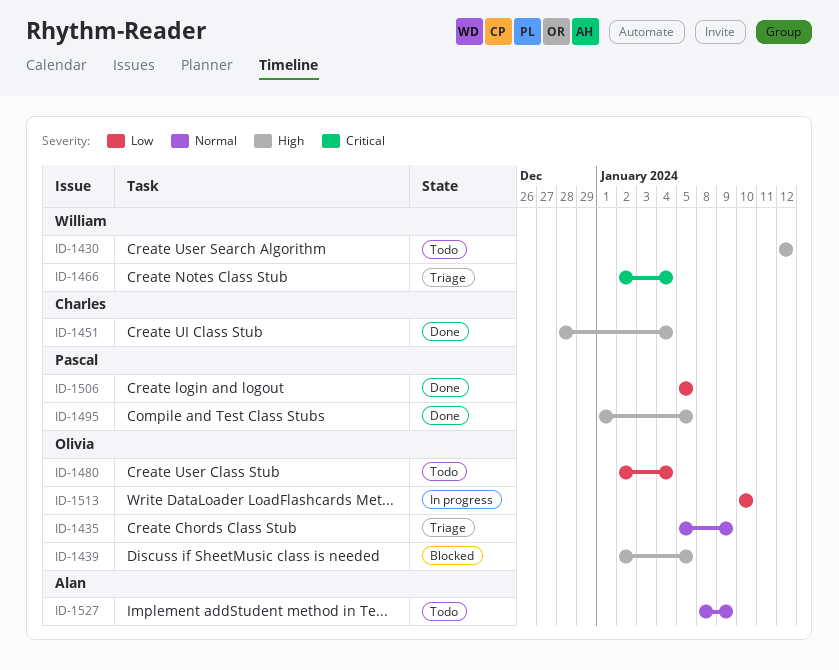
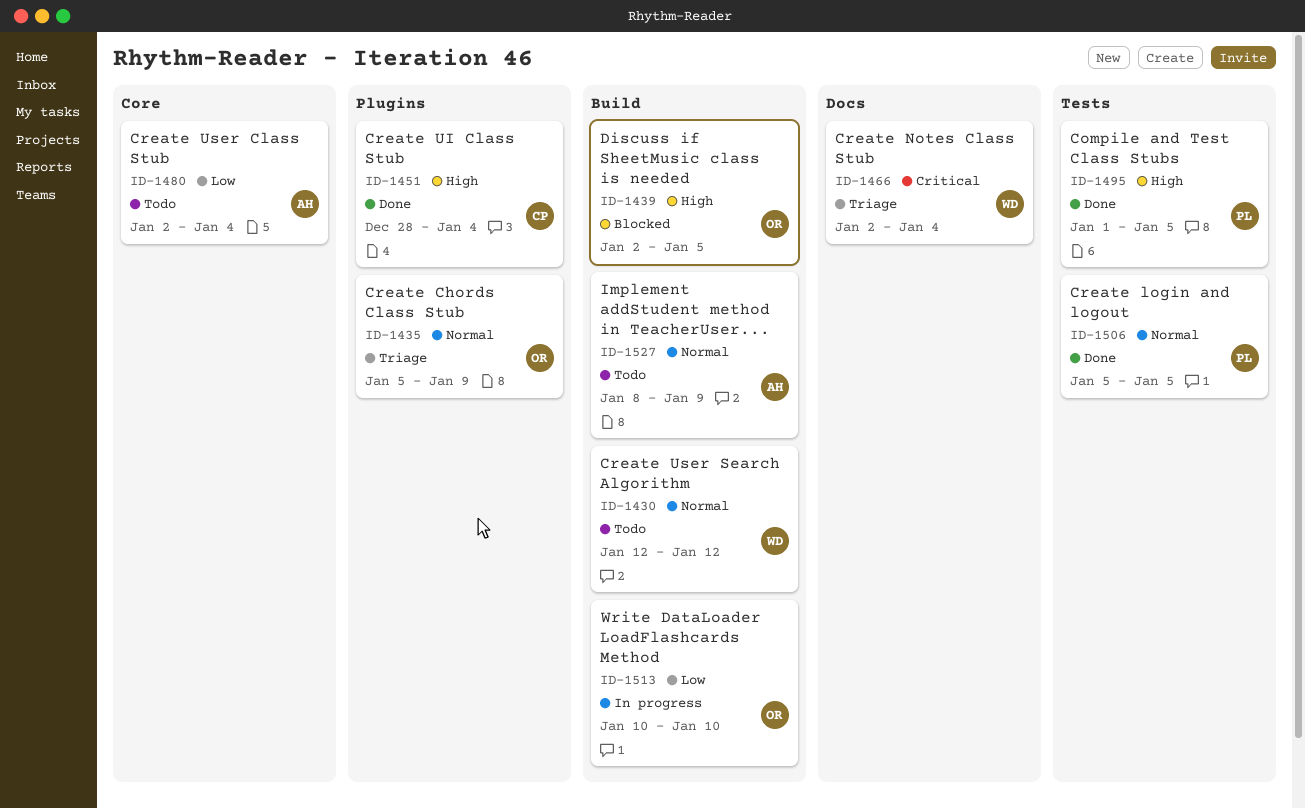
ID-1430, priority: High -> Normal
ID-1480, owner: Olivia -> Alan
ID-1506, priority: Low -> Normal

